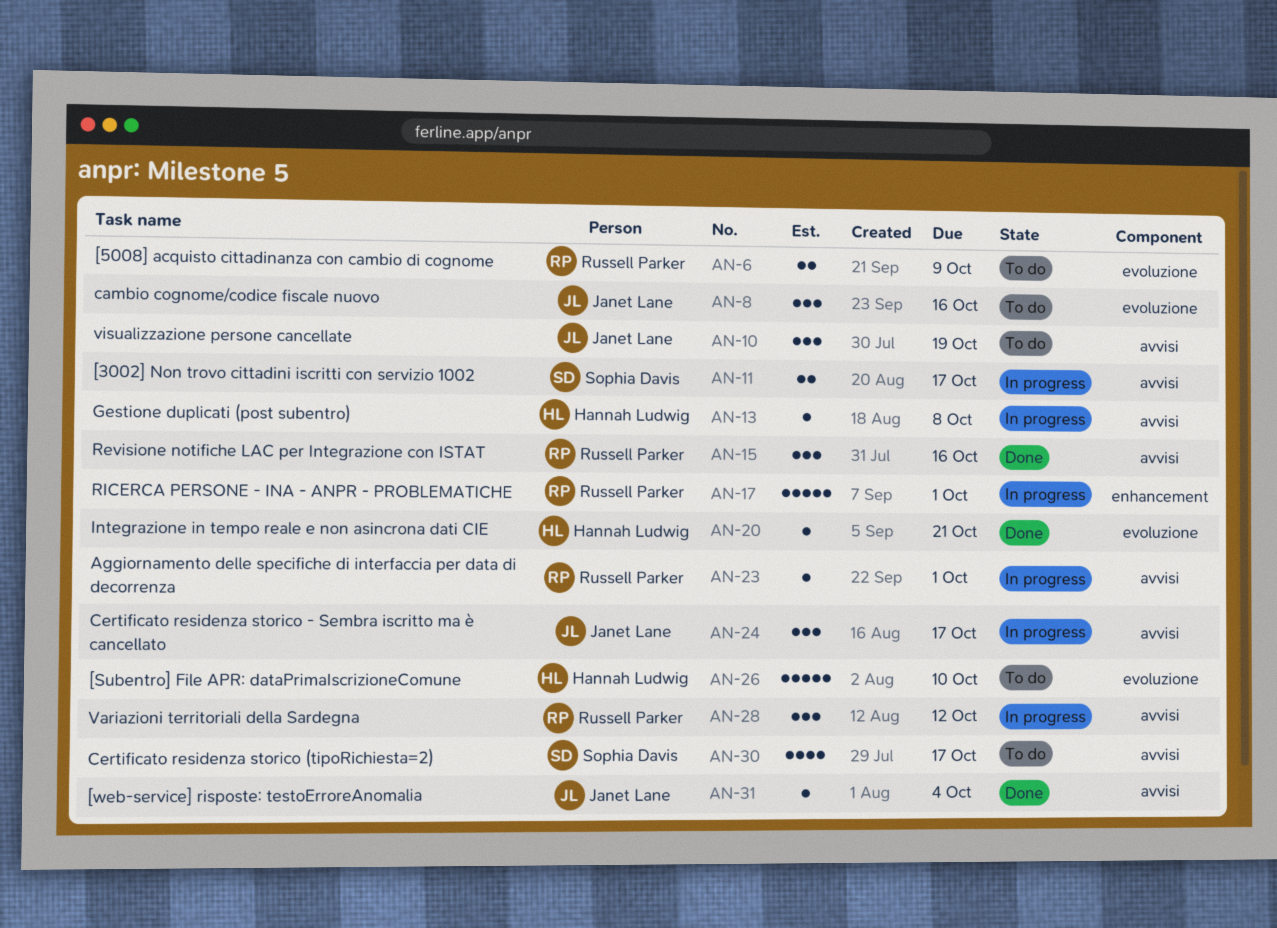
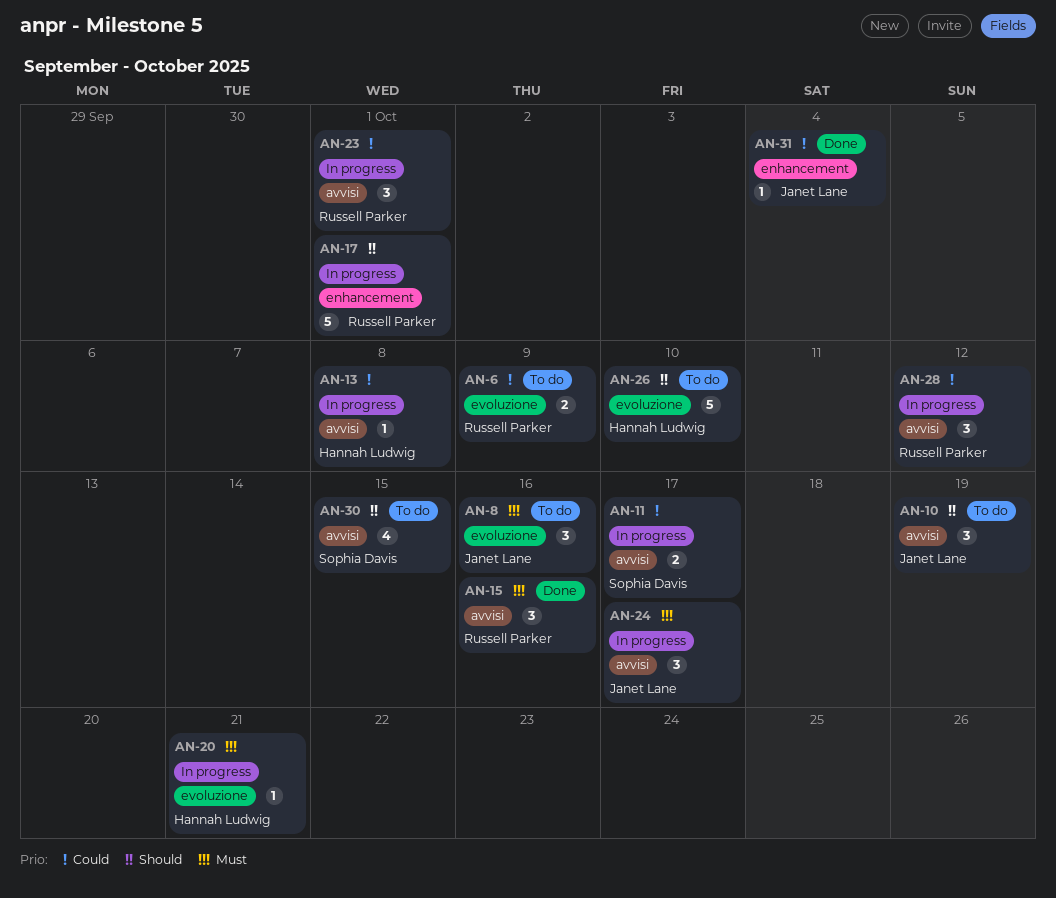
AN-20, status: Done -> In progress
AN-23, estimate: 1 -> 3
AN-30, due: Oct 17 -> Oct 15
AN-31, label: avvisi -> enhancement

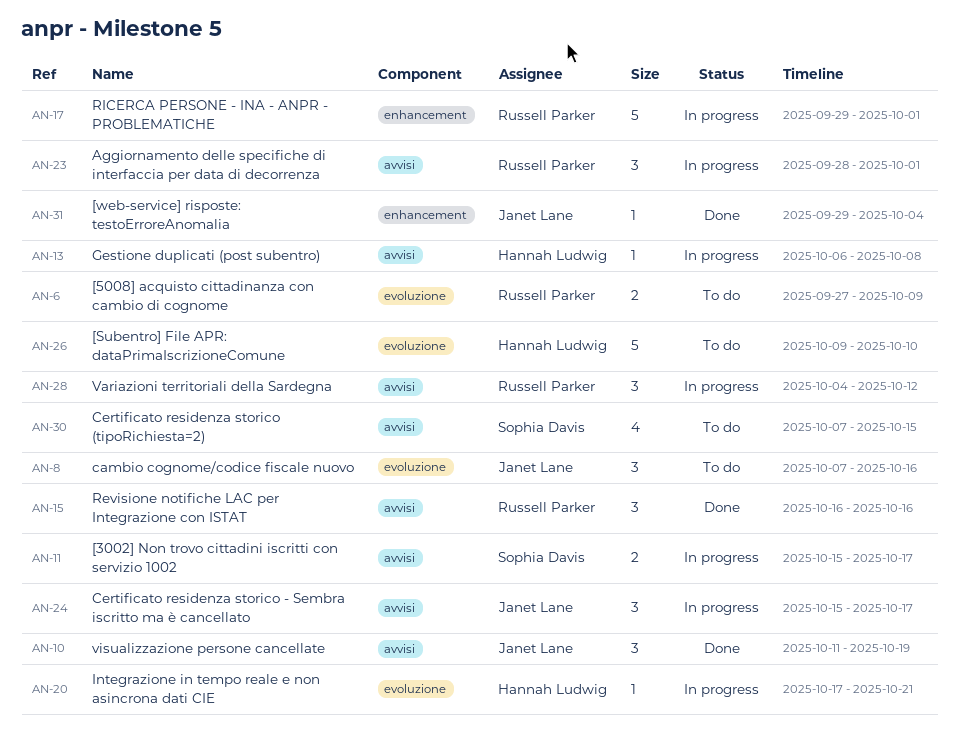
AN-10, status: To do -> Done

